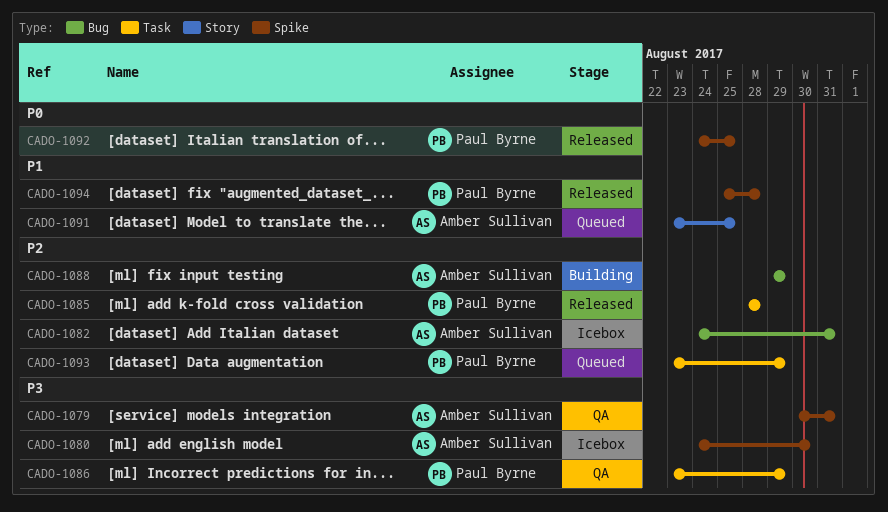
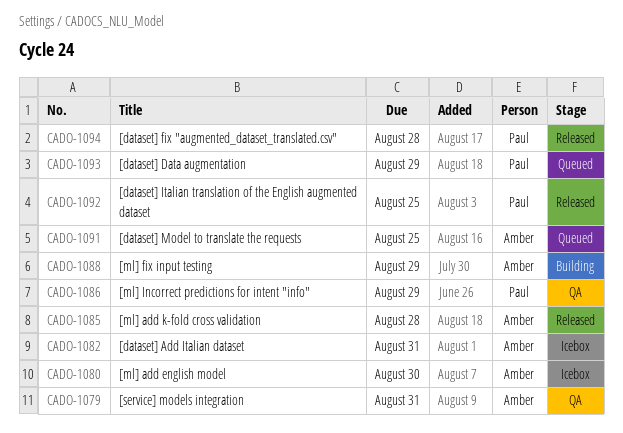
CADO-1085, owner: Paul Byrne -> Amber Sullivan

